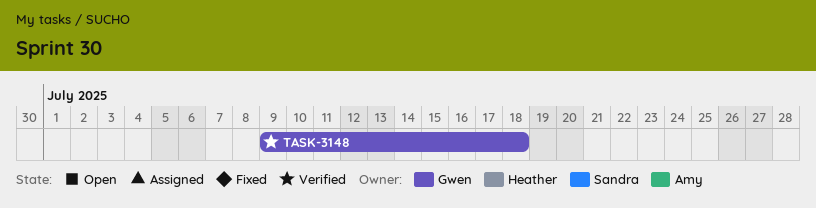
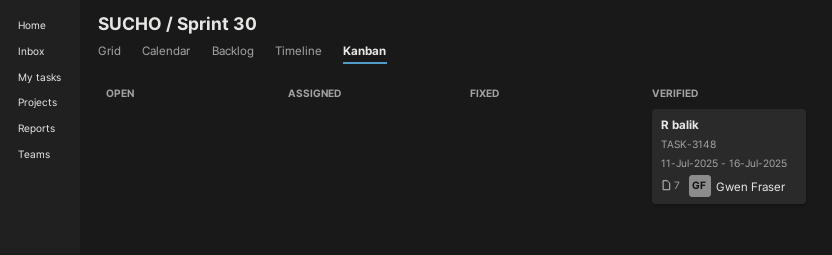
TASK-3148, start: Jul 9 -> Jul 11
TASK-3148, due: Jul 18 -> Jul 16

